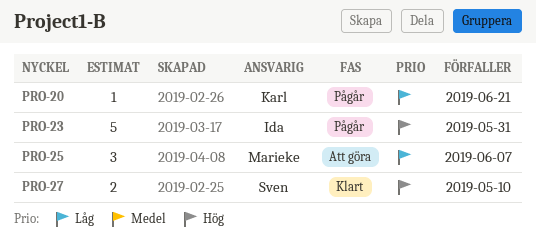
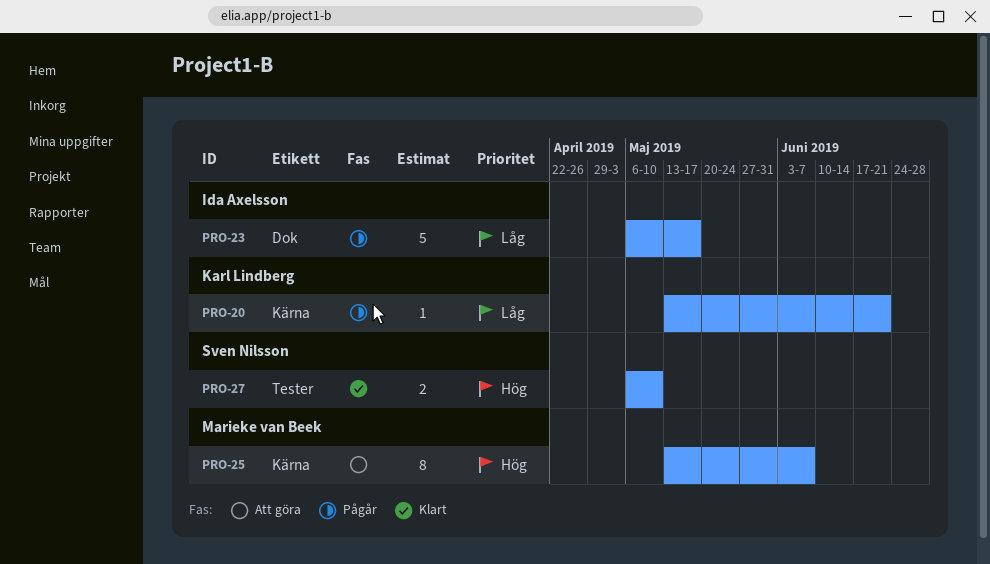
PRO-23, priority: Hög -> Låg
PRO-23, due: May 31 -> May 17
PRO-25, priority: Låg -> Hög
PRO-25, estimate: 3 -> 8

